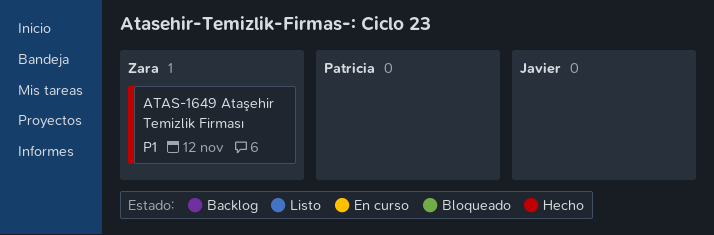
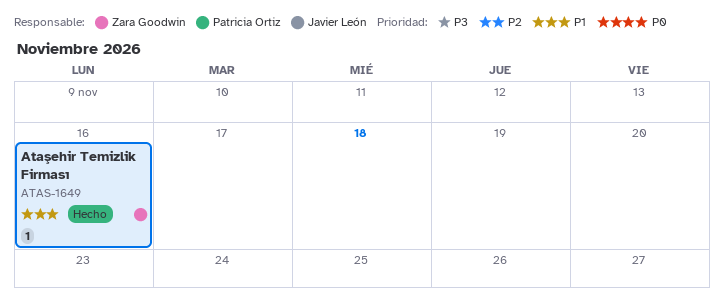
ATAS-1649, due: Nov 12 -> Nov 16

